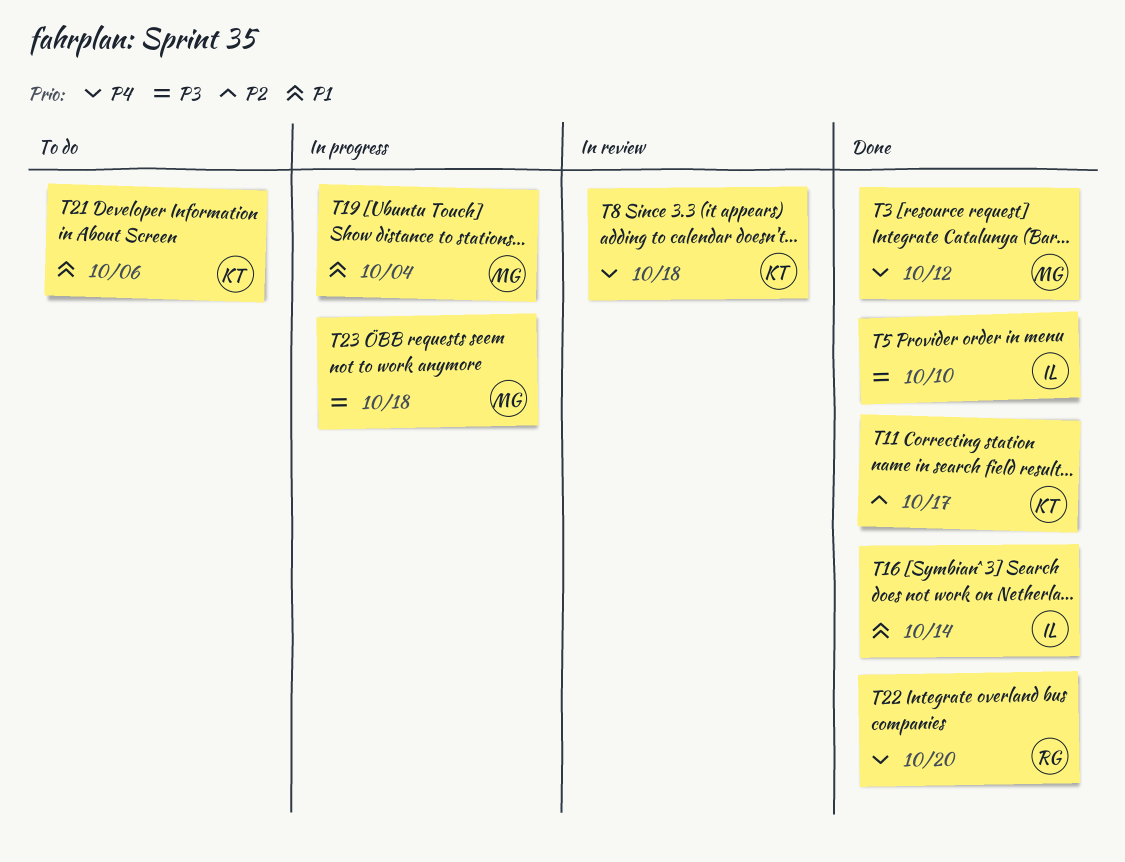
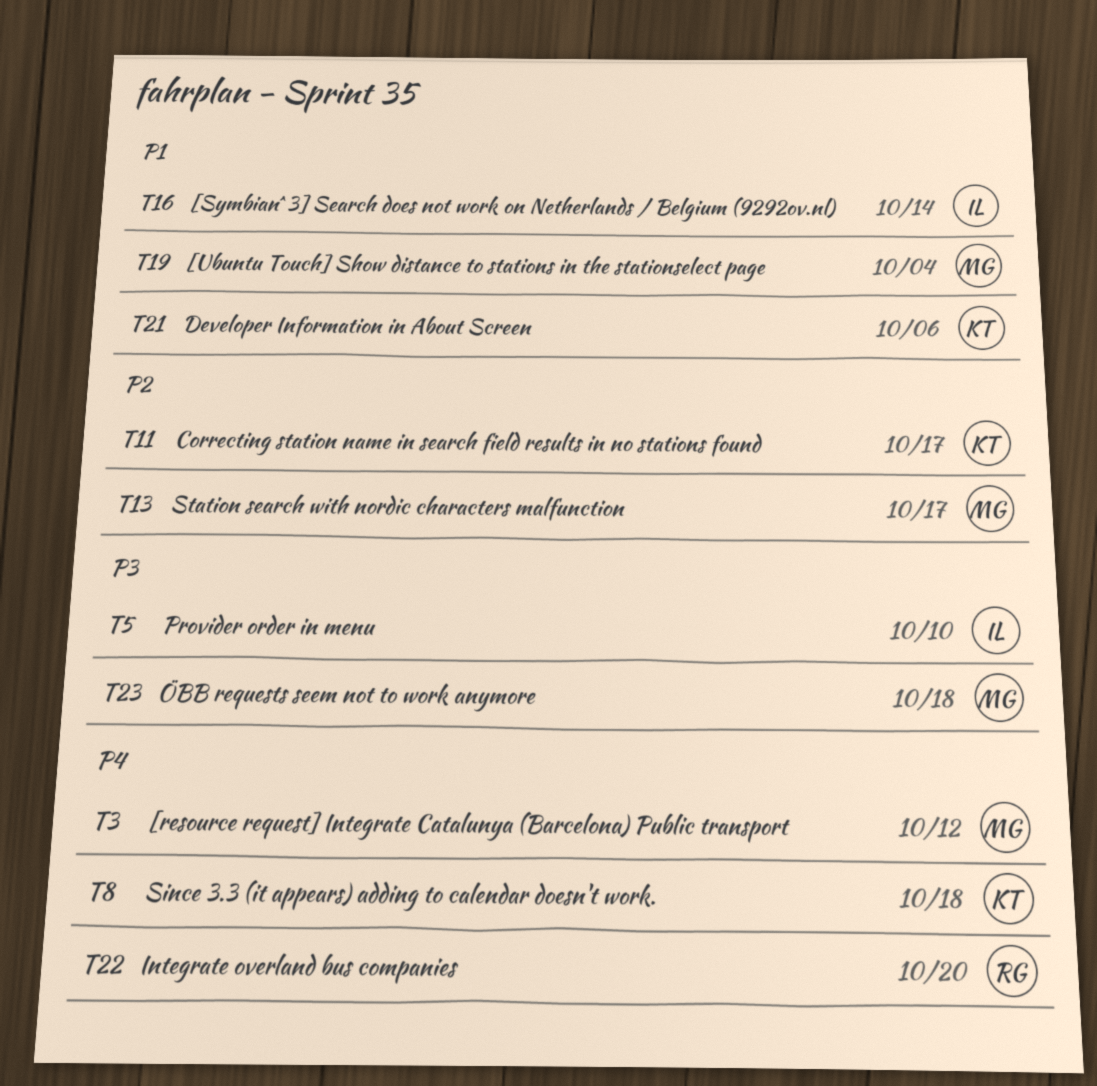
T13: none -> present

